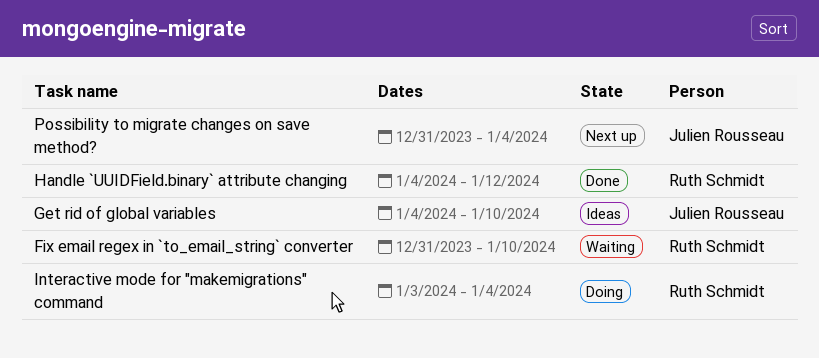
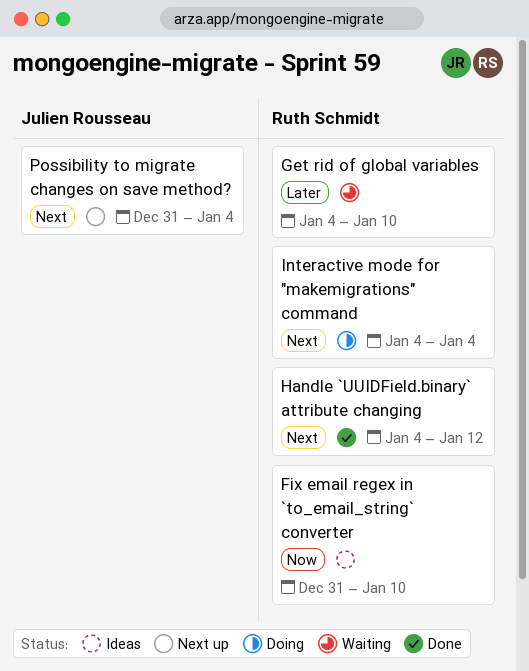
Fix email regex in `to_email_string` converter, status: Waiting -> Ideas
Get rid of global variables, status: Ideas -> Waiting
Get rid of global variables, owner: Julien Rousseau -> Ruth Schmidt
Interactive mode for "makemigrations" command, start: Jan 3 -> Jan 4

